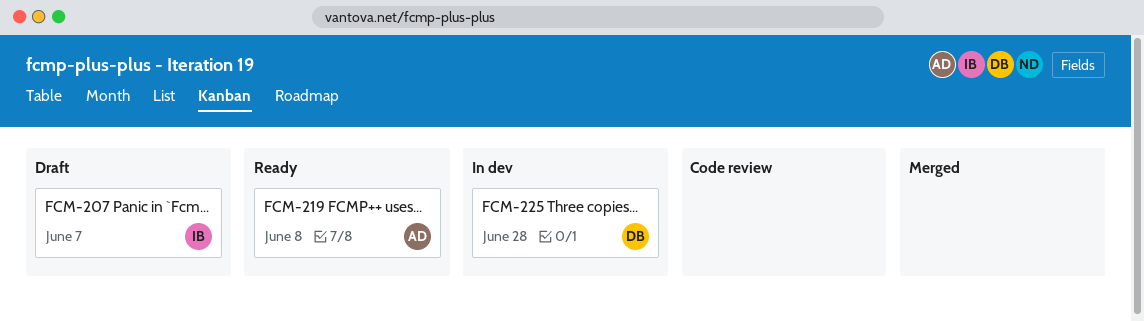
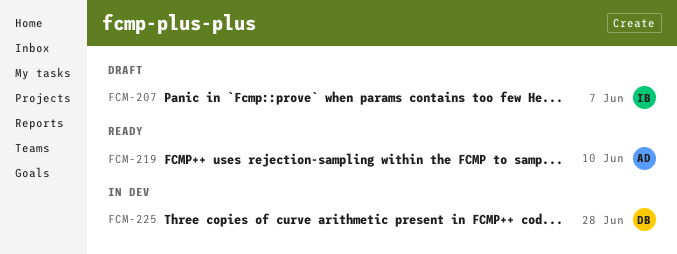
FCM-219, due: Jun 8 -> Jun 10

